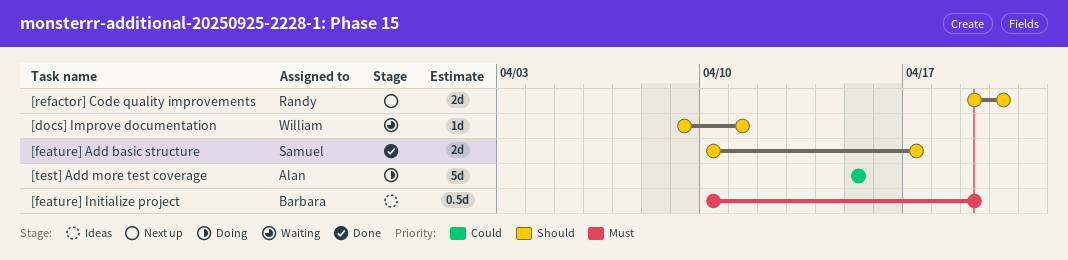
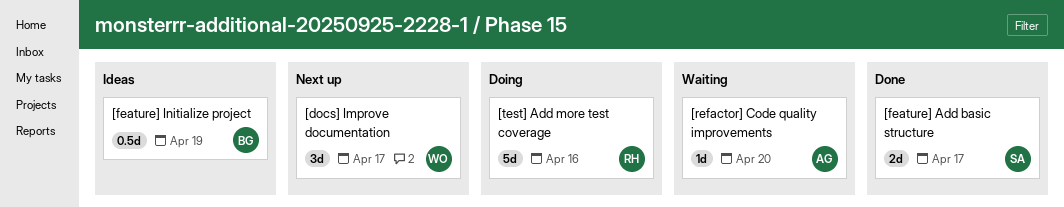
[docs] Improve documentation, status: Waiting -> Next up
[docs] Improve documentation, estimate: 1d -> 3d
[docs] Improve documentation, due: Apr 11 -> Apr 17
[refactor] Code quality improvements, status: Next up -> Waiting
[refactor] Code quality improvements, owner: Randy -> Alan
[refactor] Code quality improvements, estimate: 2d -> 1d
[test] Add more test coverage, owner: Alan -> Randy
[test] Add more test coverage, due: Apr 15 -> Apr 16

